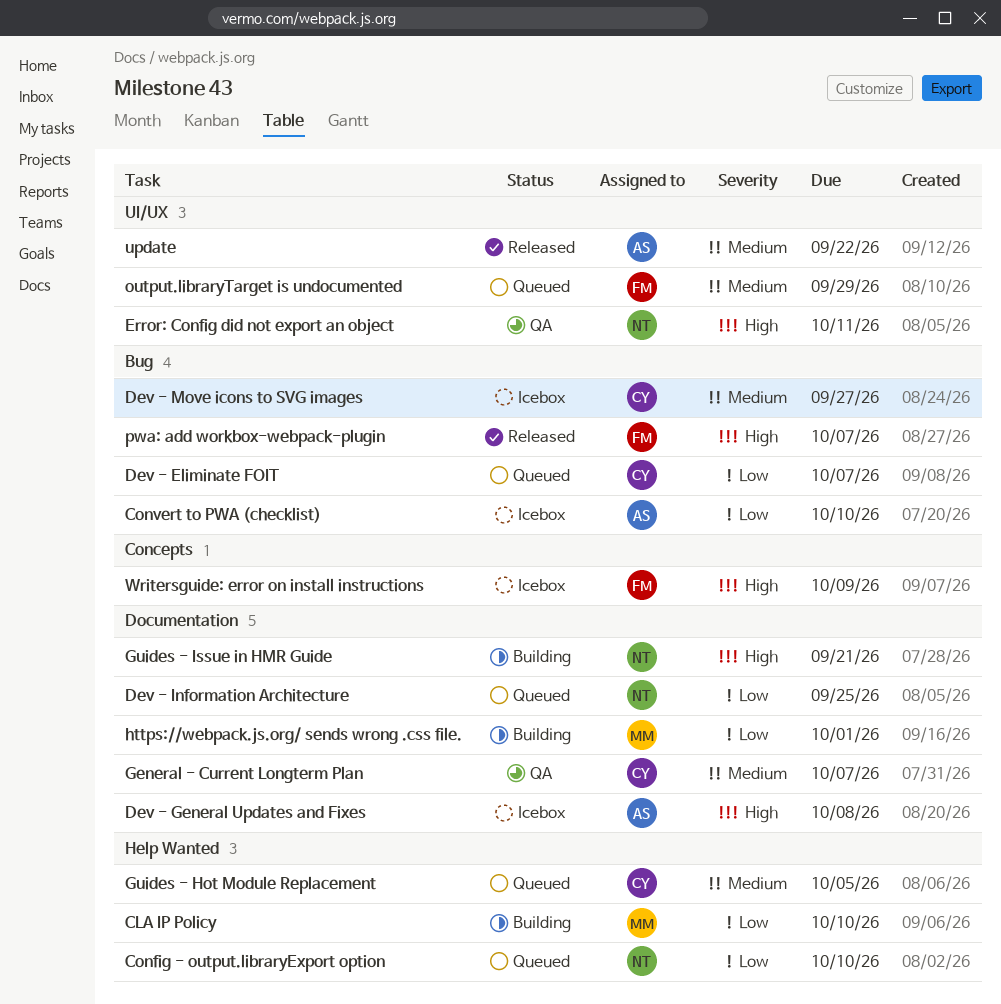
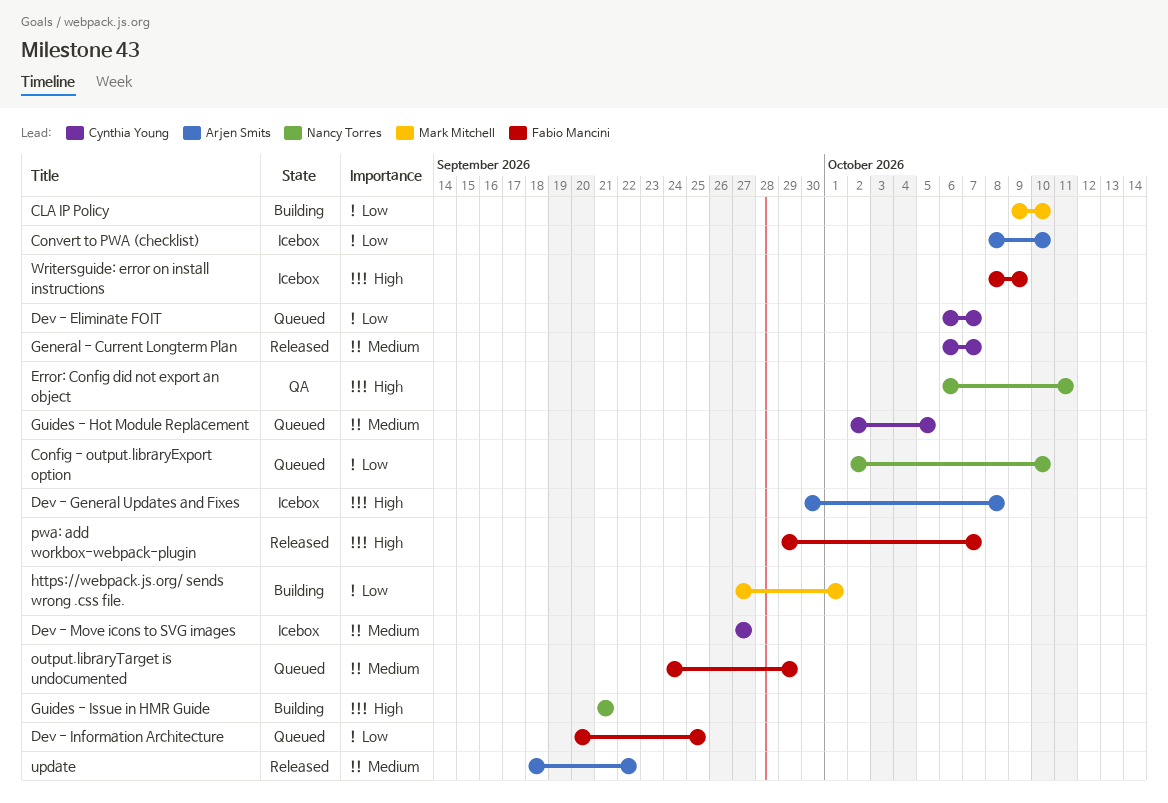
Dev - Information Architecture, owner: Nancy Torres -> Fabio Mancini
General - Current Longterm Plan, status: QA -> Released

